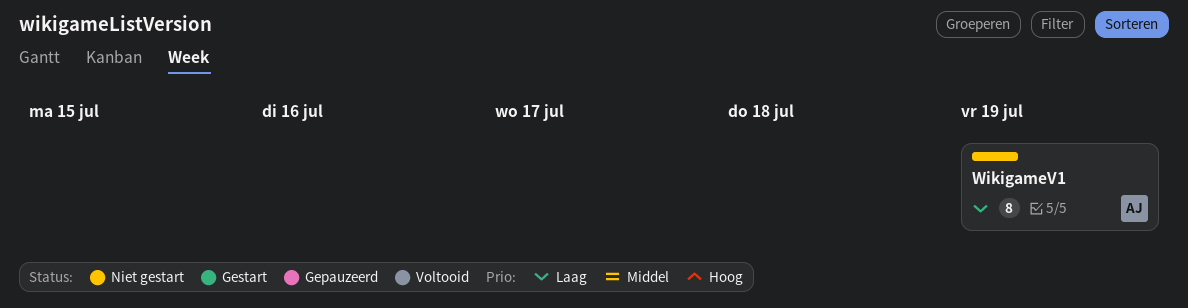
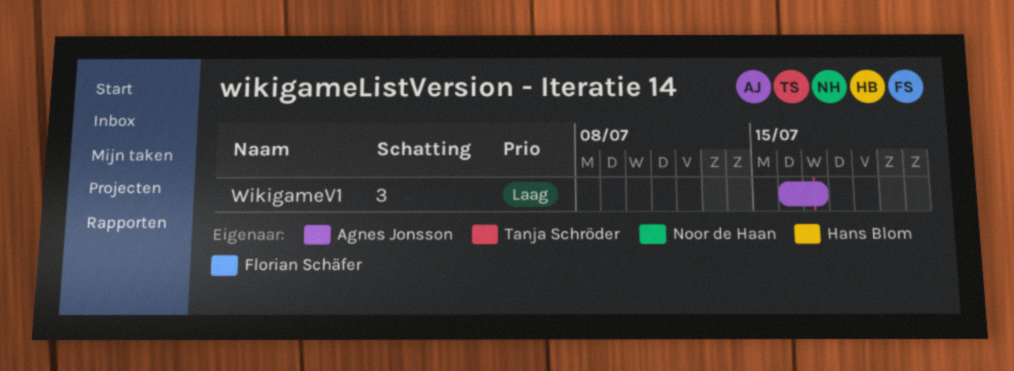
WikigameV1, estimate: 8 -> 3
WikigameV1, due: Jul 19 -> Jul 17

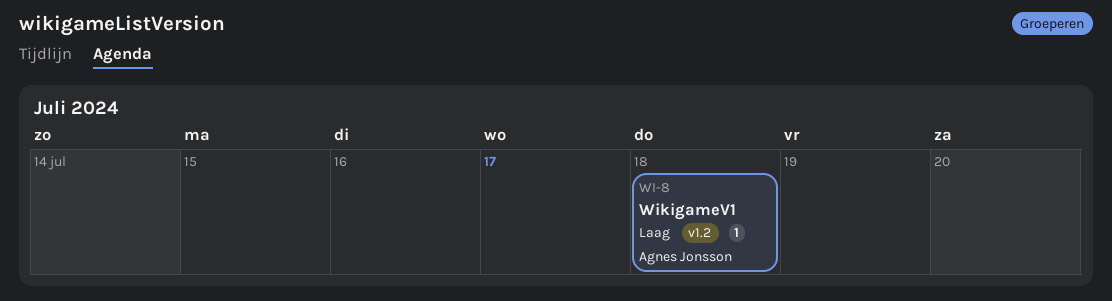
WikigameV1, estimate: 3 -> 1
WikigameV1, due: Jul 17 -> Jul 18

